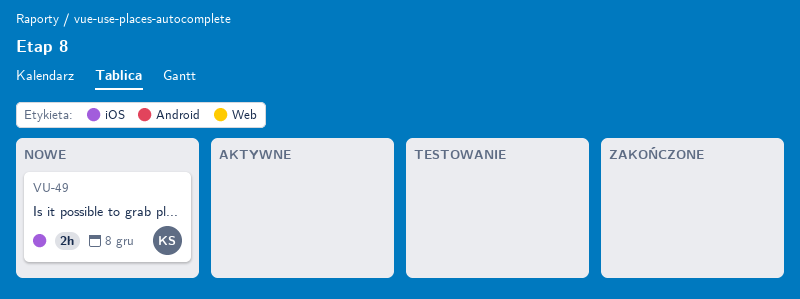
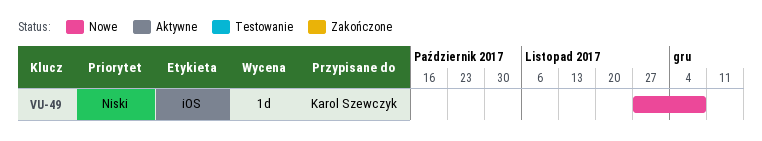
VU-49, estimate: 2h -> 1d

